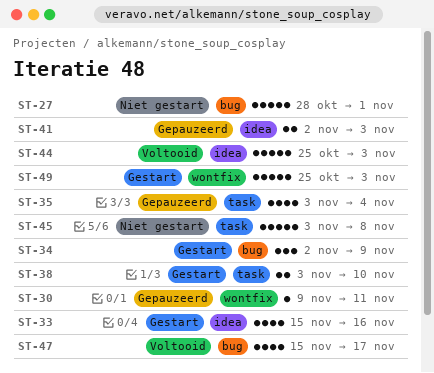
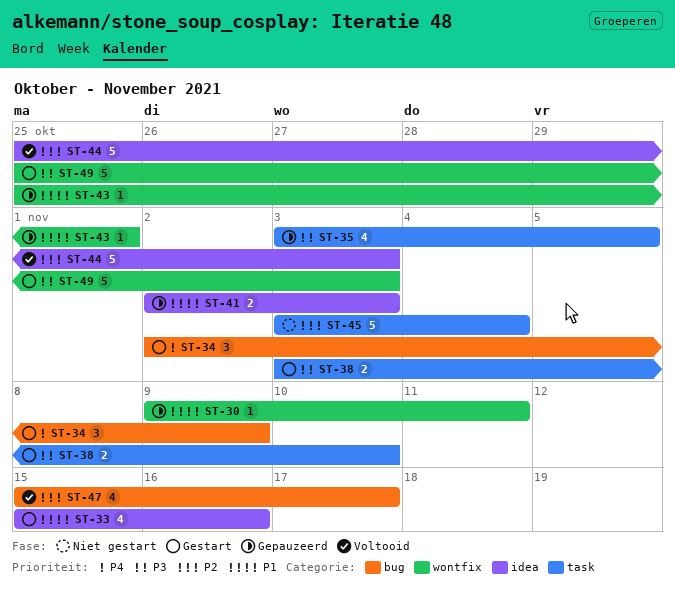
ST-27: present -> none
ST-35, due: Nov 4 -> Nov 5
ST-43: none -> present
ST-45, due: Nov 8 -> Nov 4

